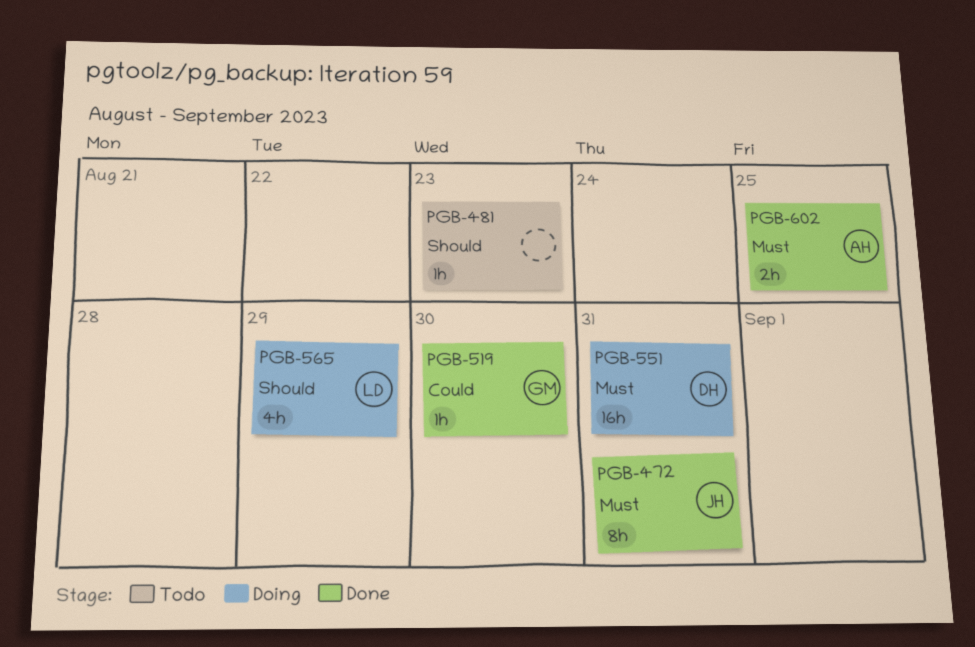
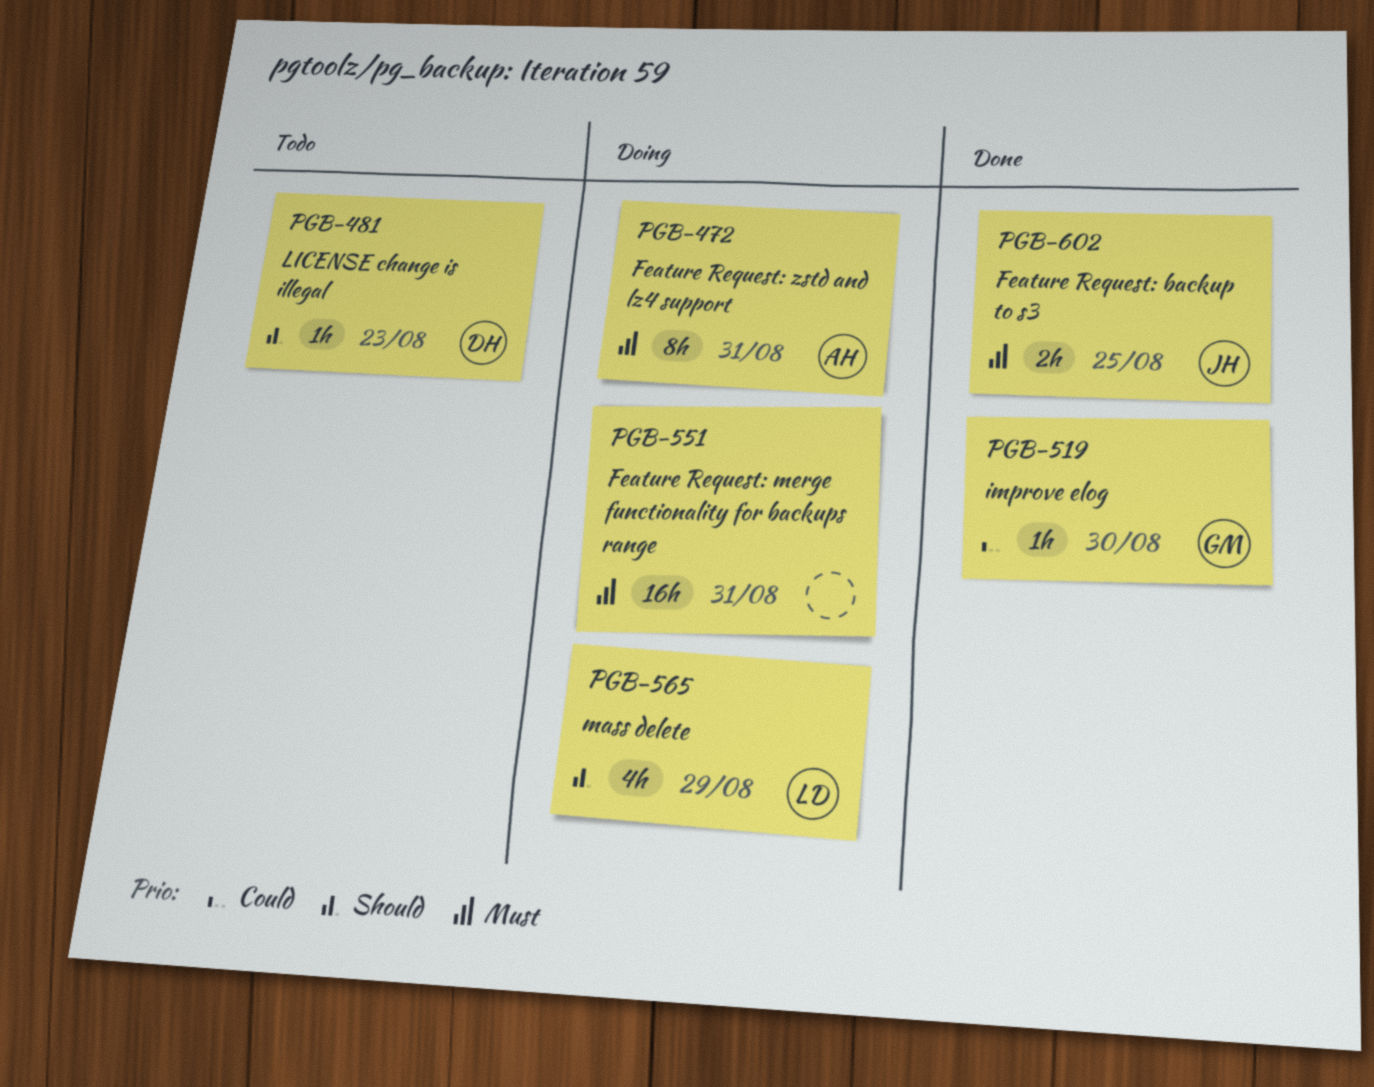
PGB-472, status: Done -> Doing
PGB-472, owner: JH -> AH
PGB-481, owner: none -> DH
PGB-551, owner: DH -> none
PGB-602, owner: AH -> JH

